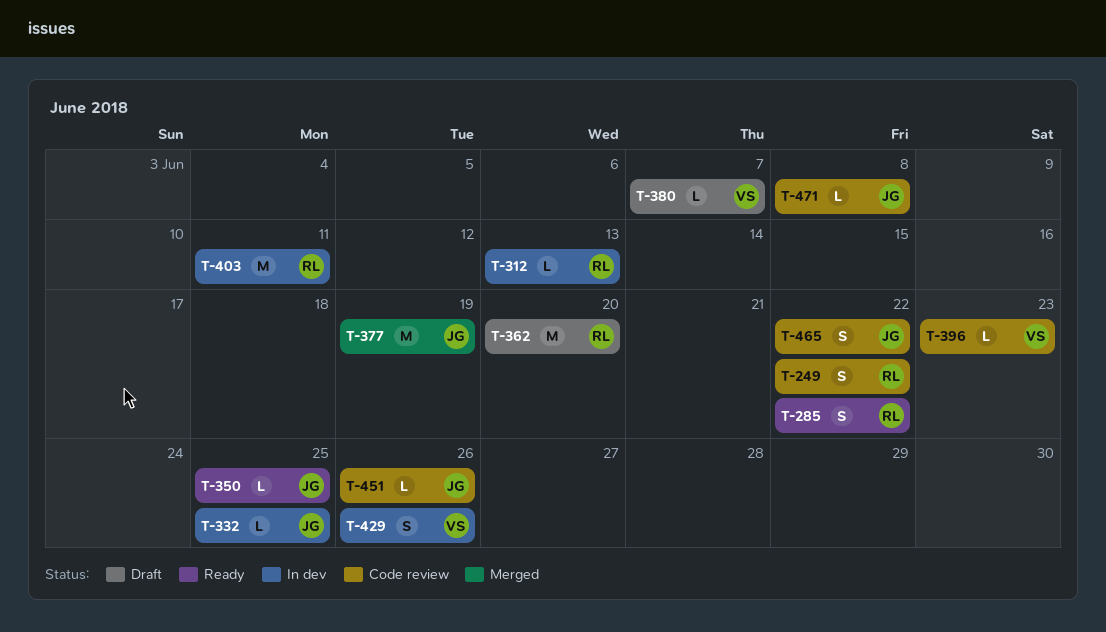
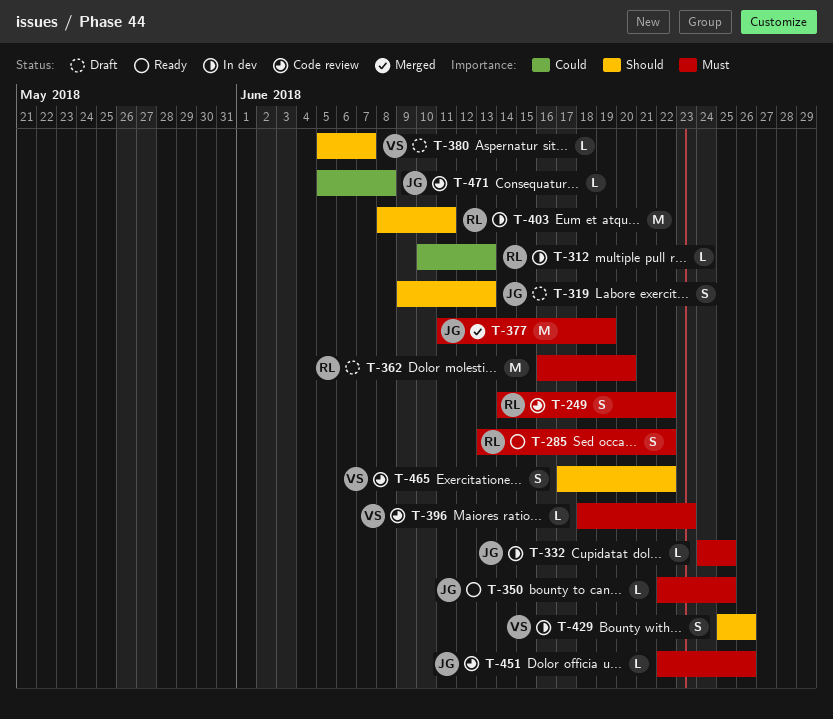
T-319: none -> present
T-465, owner: JG -> VS

